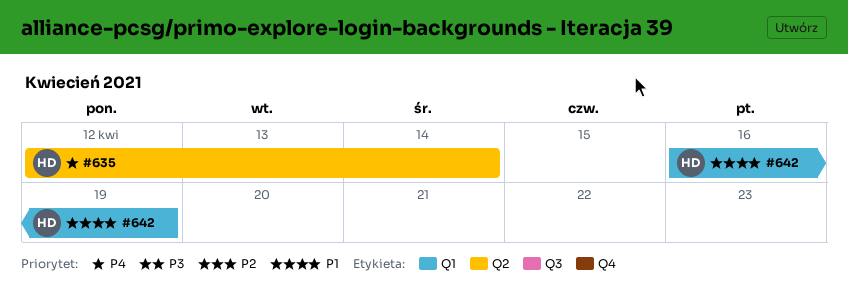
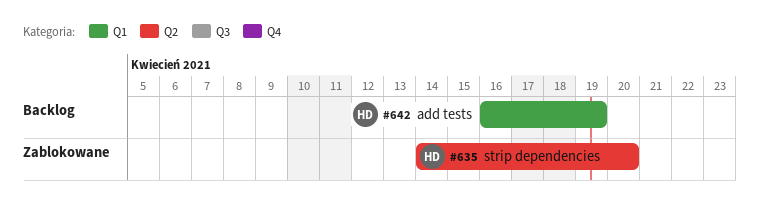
#635, start: Apr 12 -> Apr 14
#635, due: Apr 14 -> Apr 20

